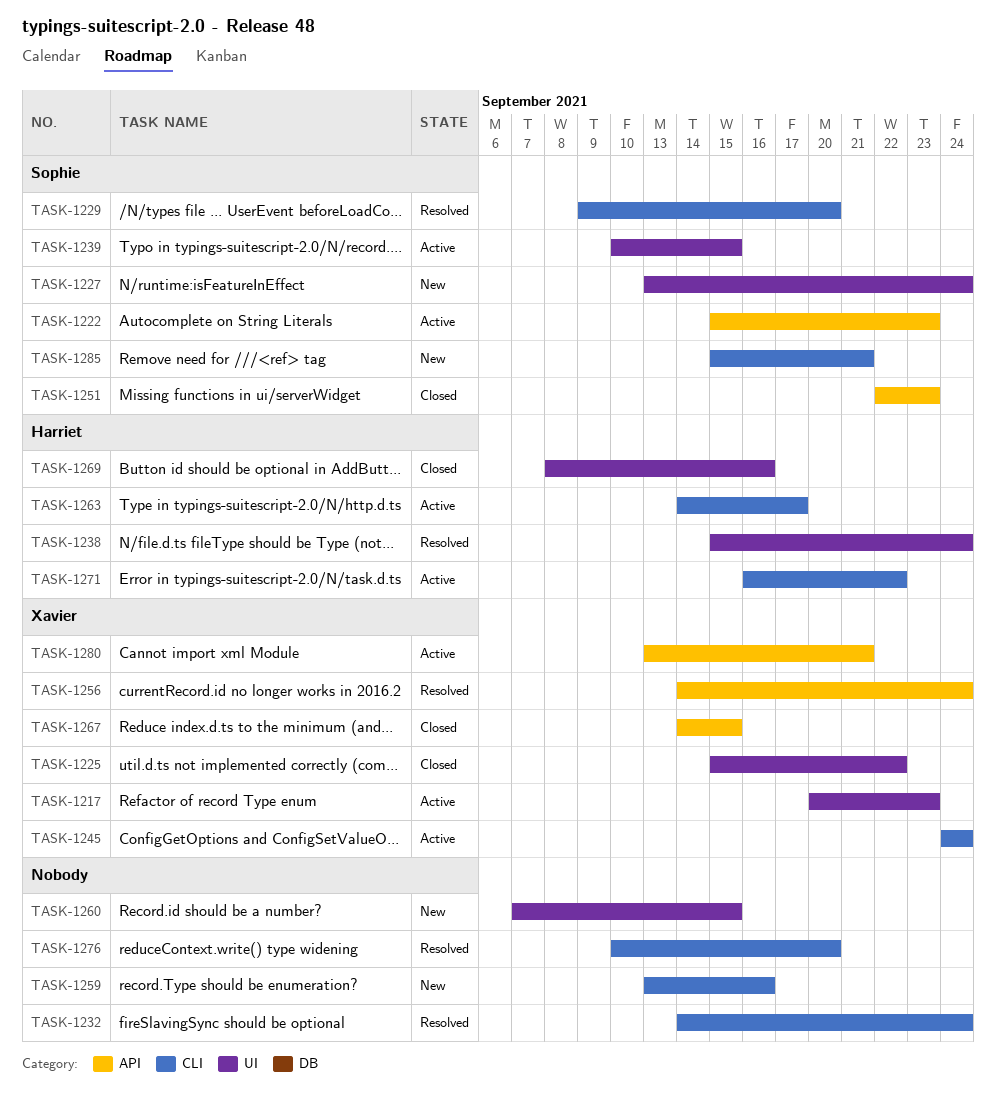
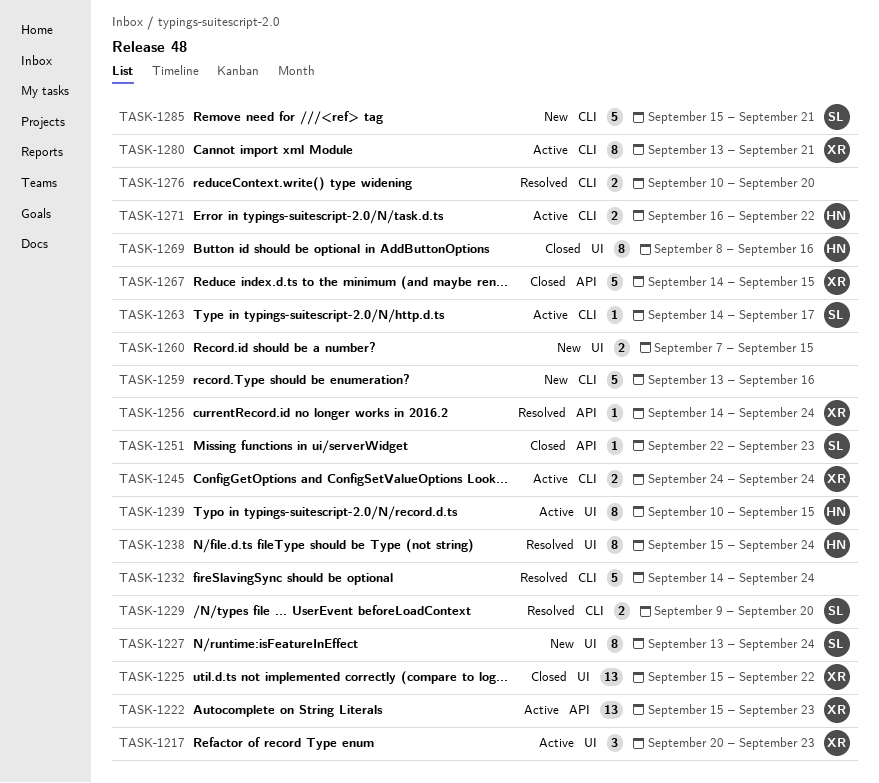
TASK-1222, owner: Sophie -> Xavier
TASK-1239, owner: Sophie -> Harriet
TASK-1263, owner: Harriet -> Sophie
TASK-1280, label: API -> CLI

